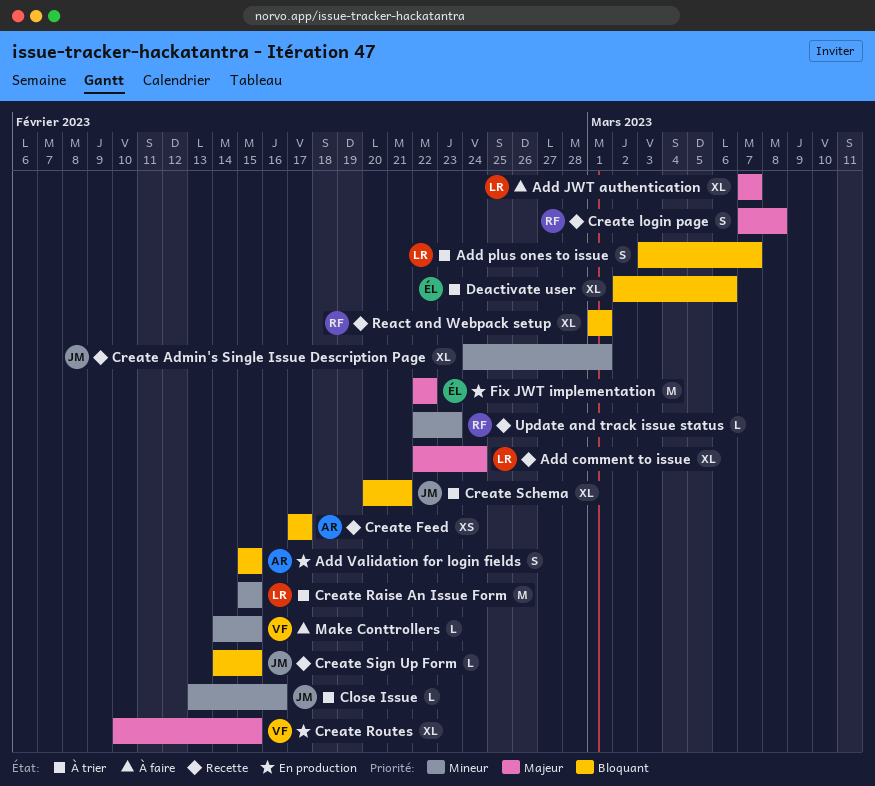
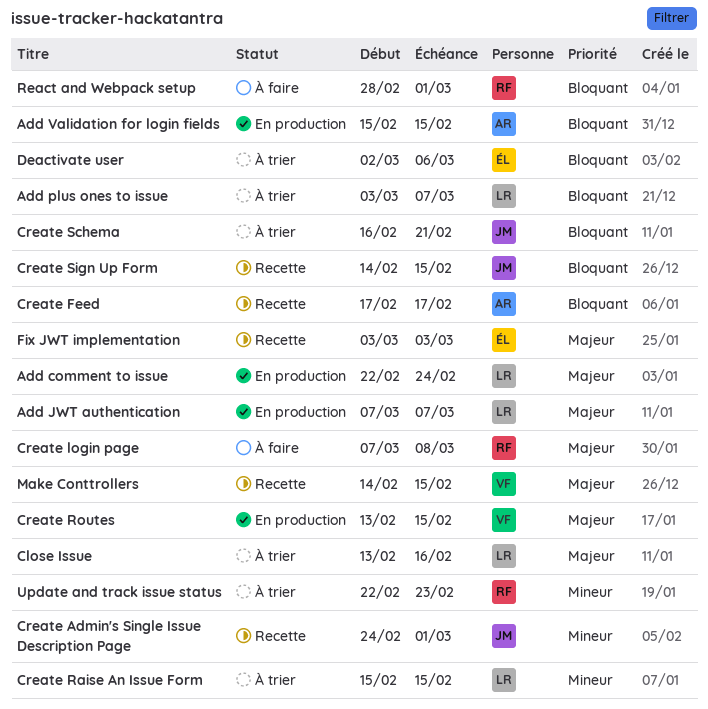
Add comment to issue, status: Recette -> En production
Add JWT authentication, status: À faire -> En production
Close Issue, owner: JM -> LR
Close Issue, priority: Mineur -> Majeur
Create login page, status: Recette -> À faire
Create Routes, start: Feb 10 -> Feb 13
Create Schema, start: Feb 20 -> Feb 16
Fix JWT implementation, status: En production -> Recette
Fix JWT implementation, start: Feb 22 -> Mar 3
Fix JWT implementation, due: Feb 22 -> Mar 3
Make Conttrollers, status: À faire -> Recette
Make Conttrollers, priority: Mineur -> Majeur
React and Webpack setup, status: Recette -> À faire
React and Webpack setup, start: Mar 1 -> Feb 28
Update and track issue status, status: Recette -> À trier

